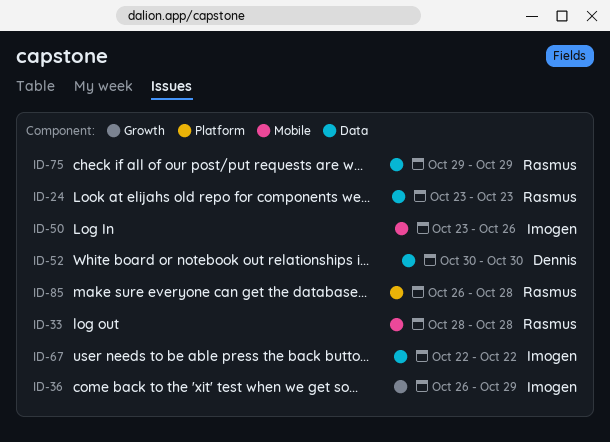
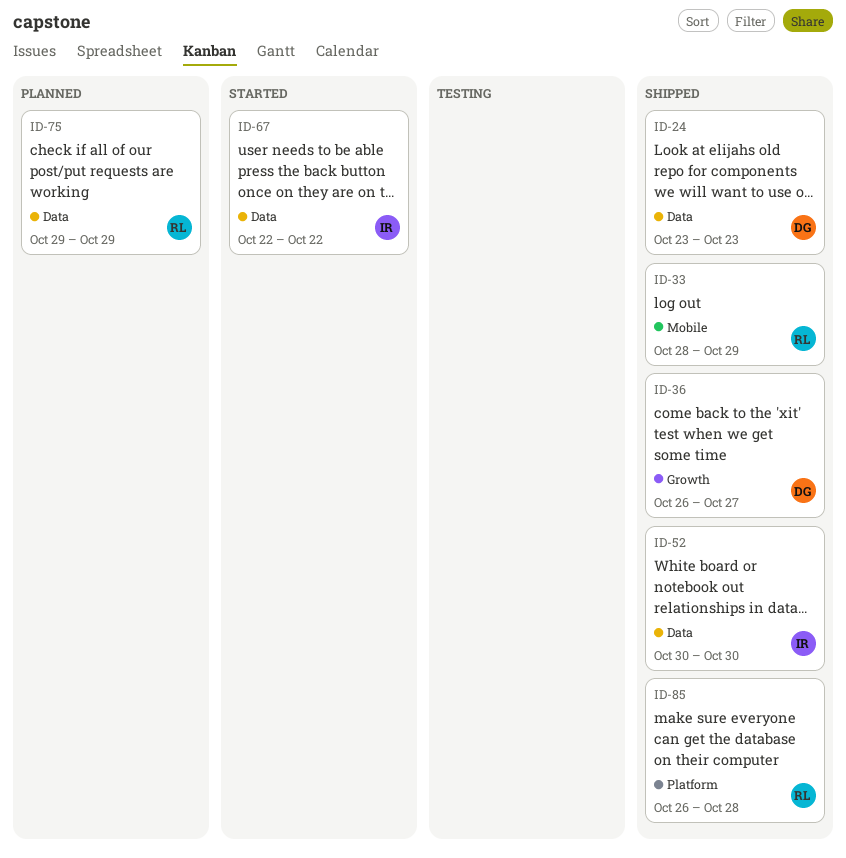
ID-24, owner: Rasmus -> Dennis
ID-33, due: Oct 28 -> Oct 29
ID-36, owner: Imogen -> Dennis
ID-36, due: Oct 29 -> Oct 27
ID-50: present -> none
ID-52, owner: Dennis -> Imogen

